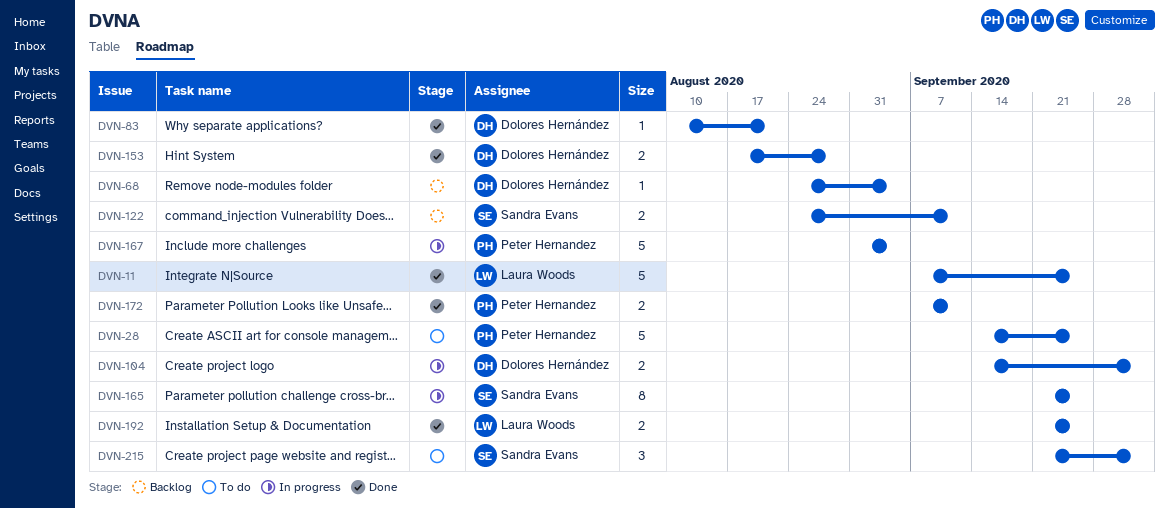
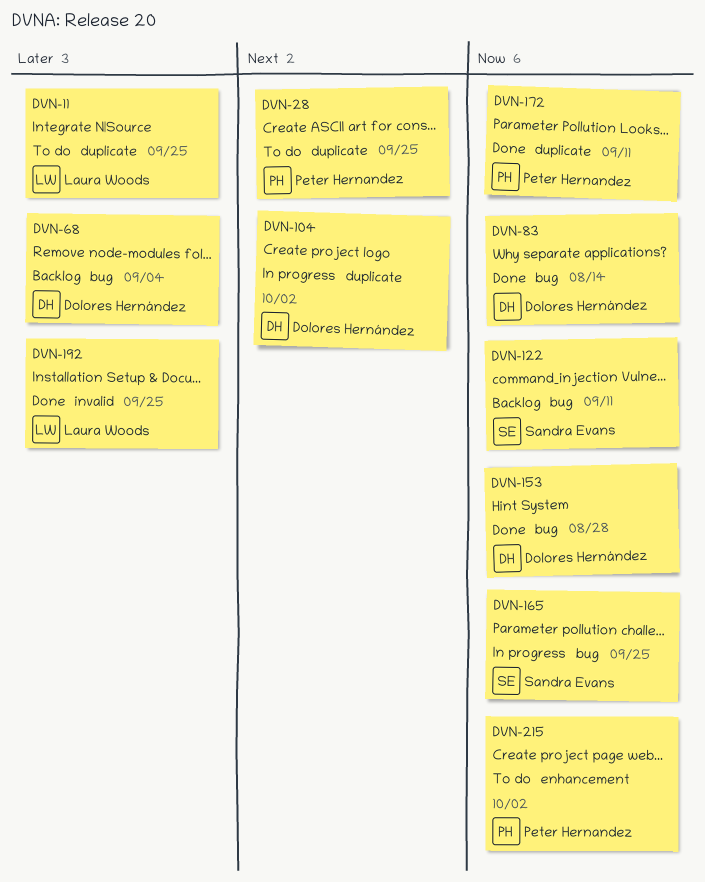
DVN-11, status: Done -> To do
DVN-83, due: Aug 21 -> Aug 14
DVN-167: present -> none
DVN-215, owner: Sandra Evans -> Peter Hernandez

